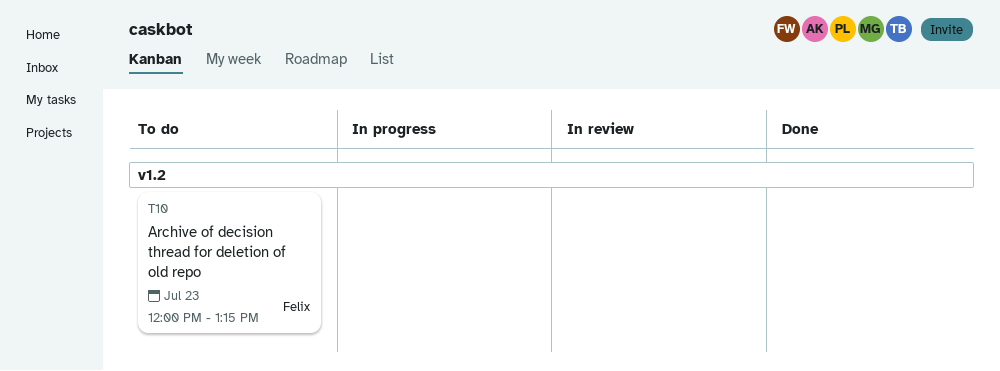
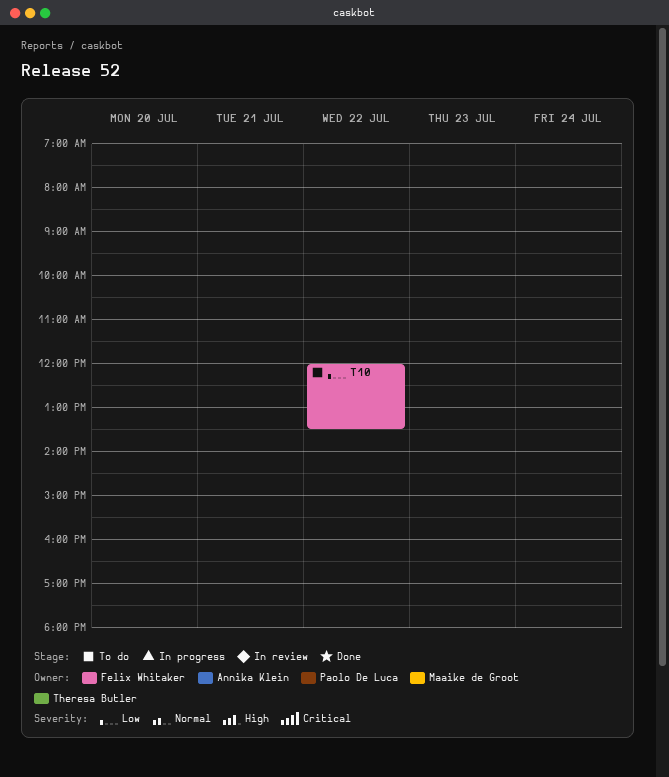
T10, day: Jul 23 -> Jul 22
T10, ends: 13:15 -> 13:30

